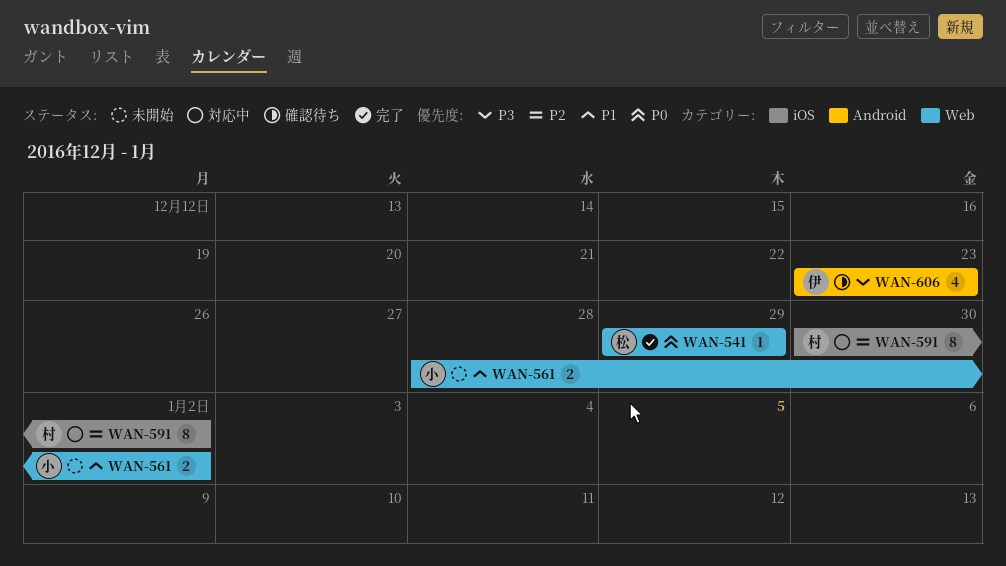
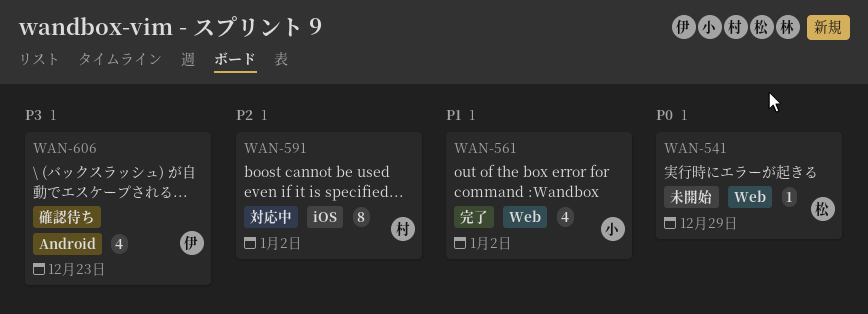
WAN-541, status: 完了 -> 未開始
WAN-561, status: 未開始 -> 完了
WAN-561, estimate: 2 -> 4

